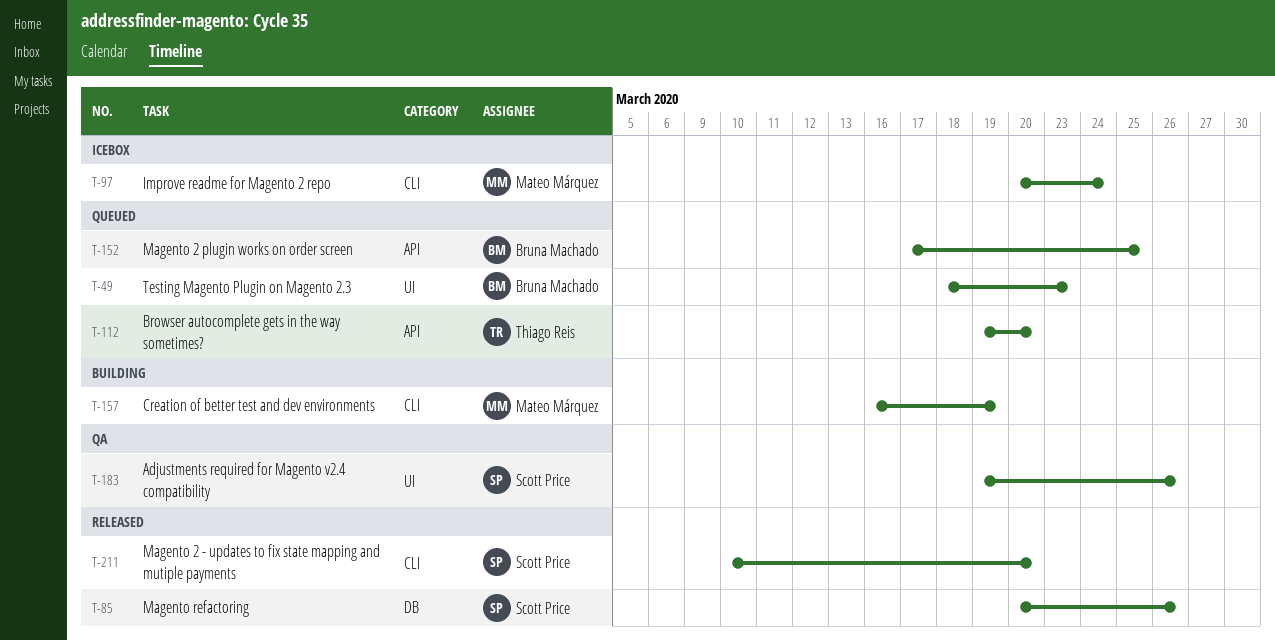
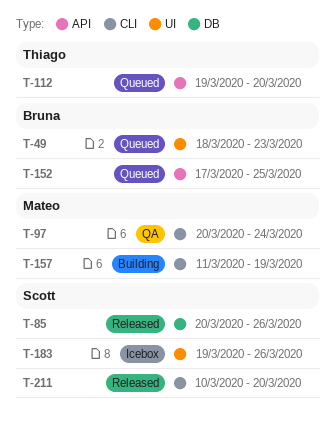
T-97, status: Icebox -> QA
T-157, start: Mar 16 -> Mar 11
T-183, status: QA -> Icebox

